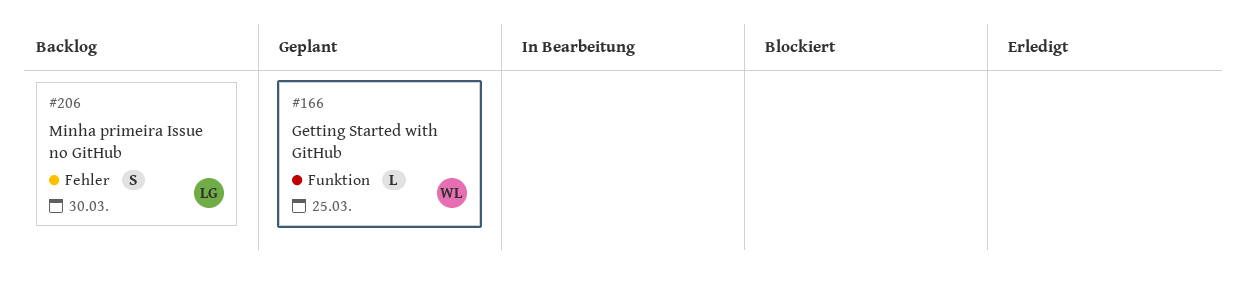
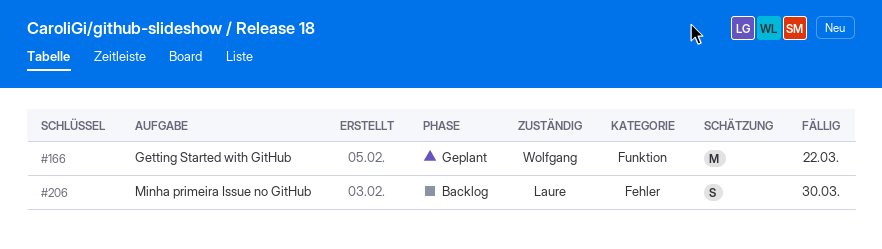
#166, estimate: L -> M
#166, due: Mar 25 -> Mar 22

